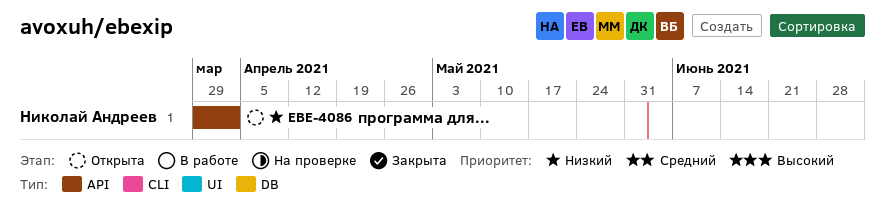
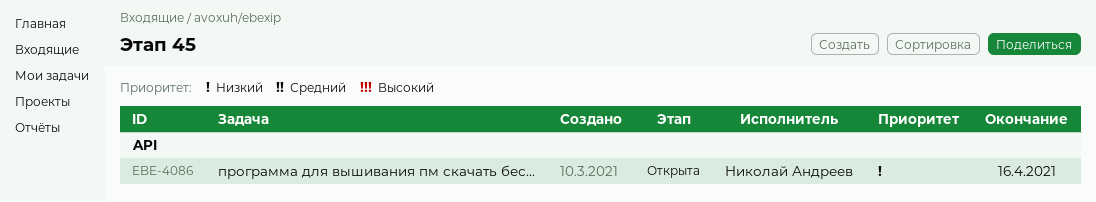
EBE-4086, due: Apr 2 -> Apr 16

